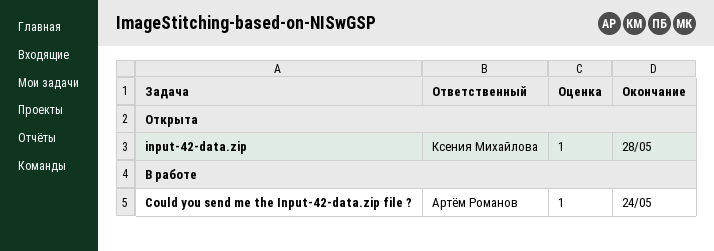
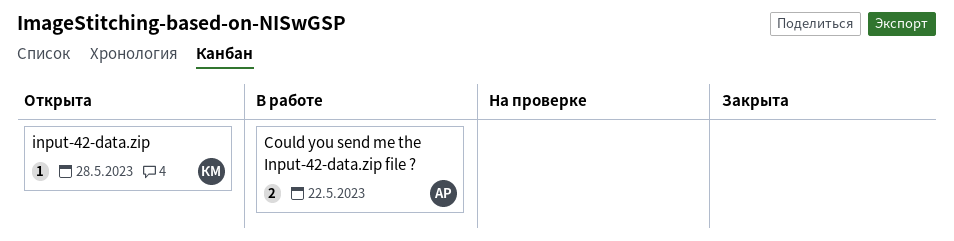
Could you send me the Input-42-data.zip file ?, estimate: 1 -> 2
Could you send me the Input-42-data.zip file ?, due: May 24 -> May 22

